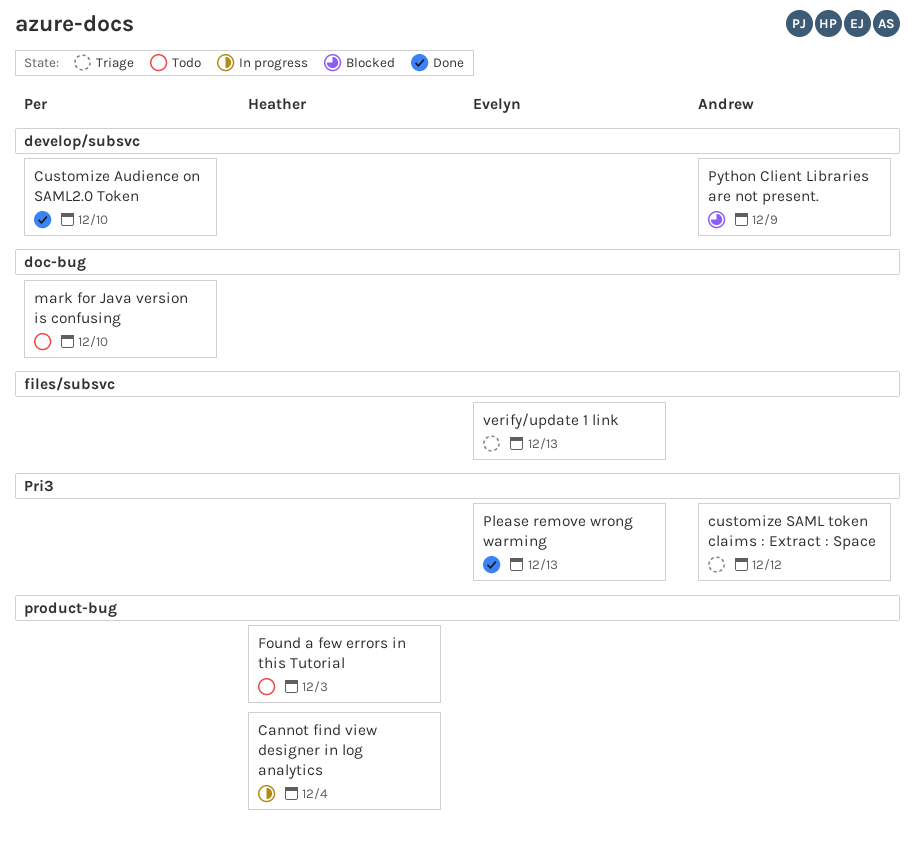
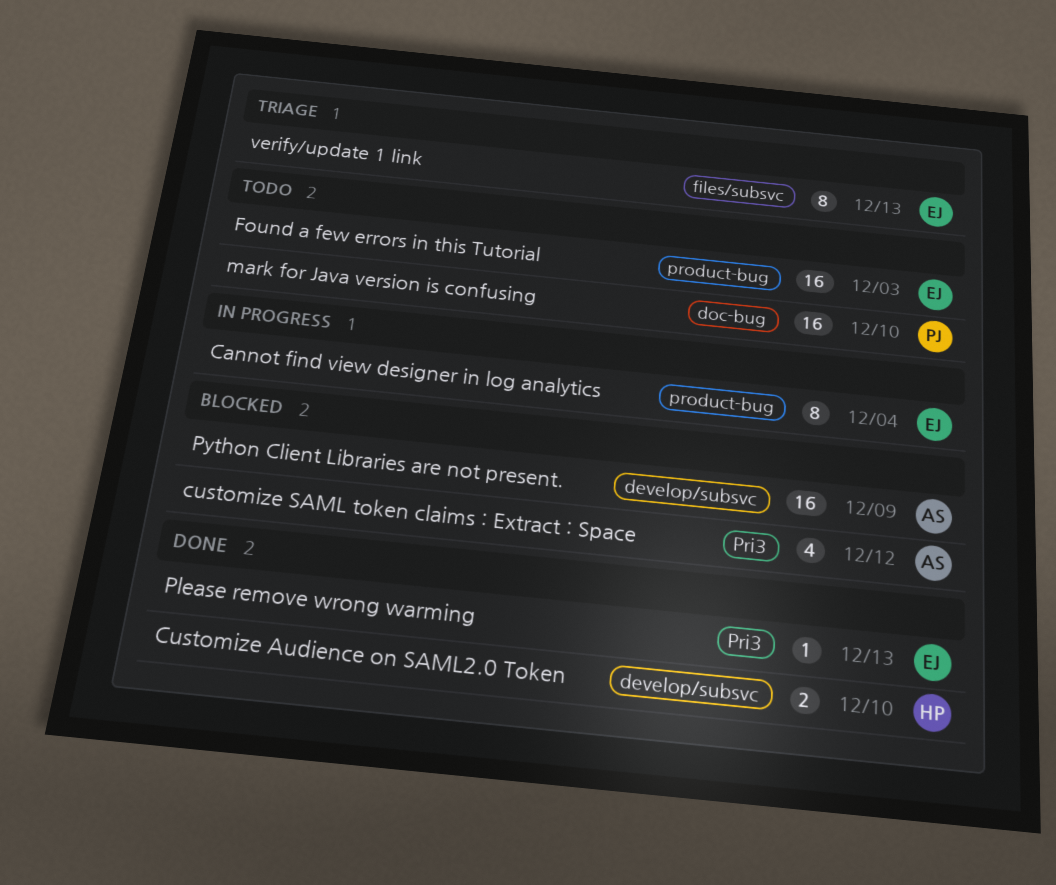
Cannot find view designer in log analytics, owner: Heather -> Evelyn
Customize Audience on SAML2.0 Token, owner: Per -> Heather
customize SAML token claims : Extract : Space, status: Triage -> Blocked
Found a few errors in this Tutorial, owner: Heather -> Evelyn

